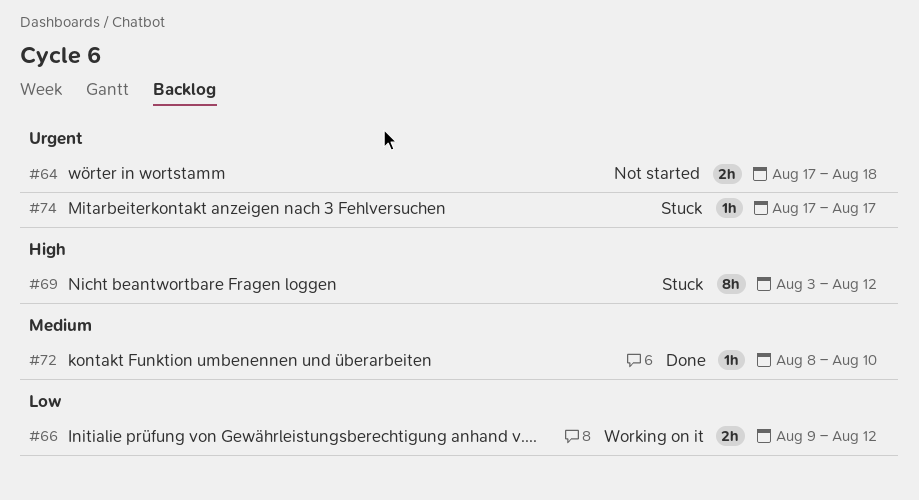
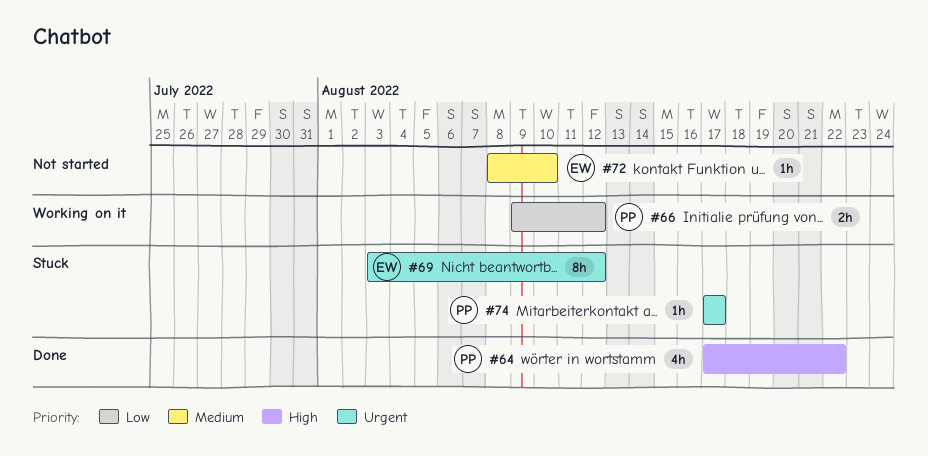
#64, status: Not started -> Done
#64, priority: Urgent -> High
#64, estimate: 2h -> 4h
#64, due: Aug 18 -> Aug 22
#69, priority: High -> Urgent
#72, status: Done -> Not started

